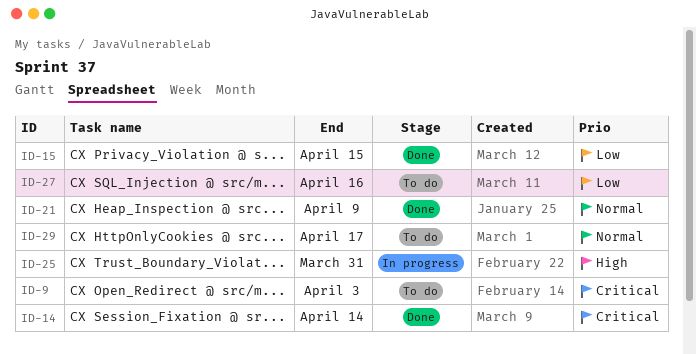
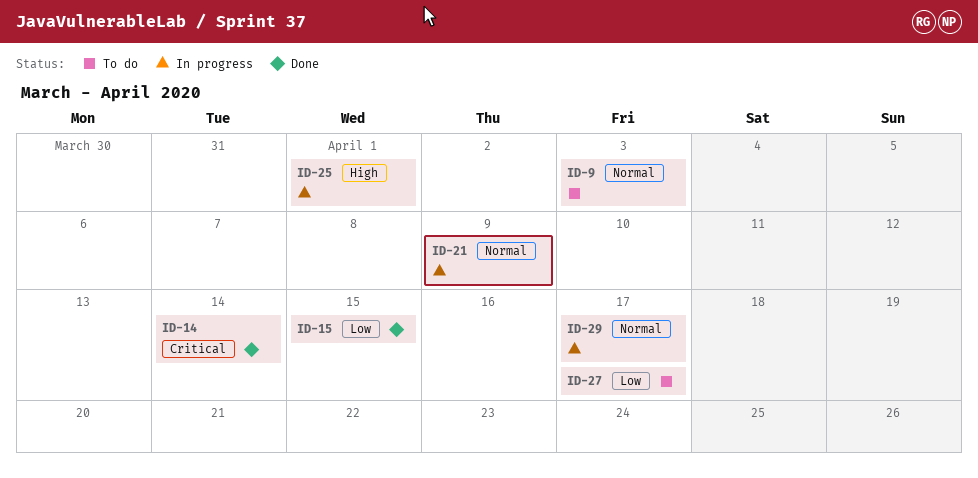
ID-9, priority: Critical -> Normal
ID-21, status: Done -> In progress
ID-25, due: Mar 31 -> Apr 1
ID-27, due: Apr 16 -> Apr 17
ID-29, status: To do -> In progress

